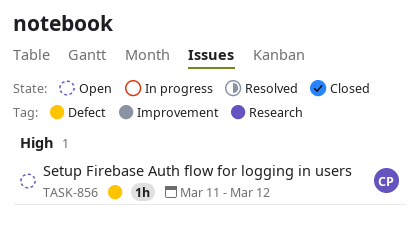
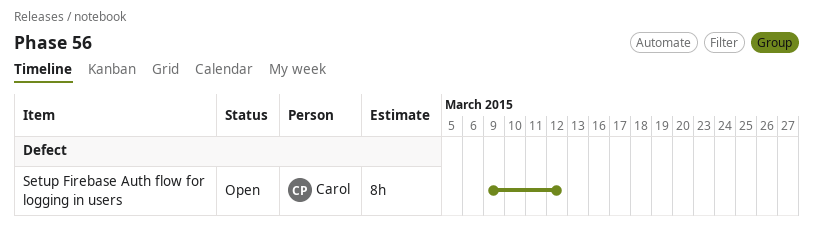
Setup Firebase Auth flow for logging in users, estimate: 1h -> 8h
Setup Firebase Auth flow for logging in users, start: Mar 11 -> Mar 9

